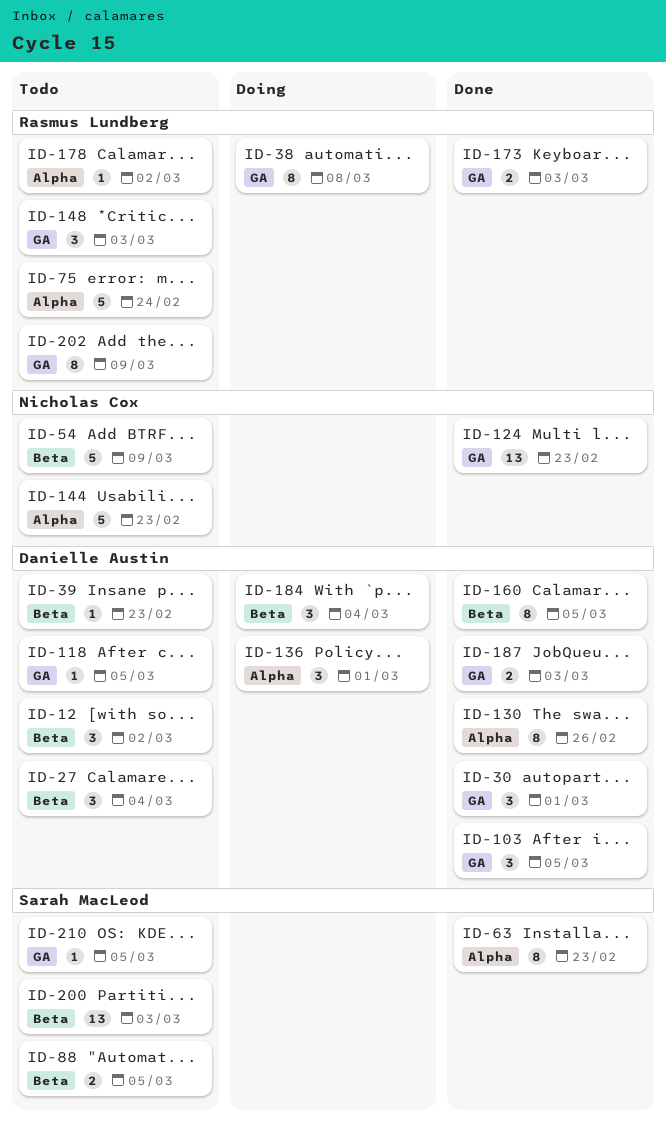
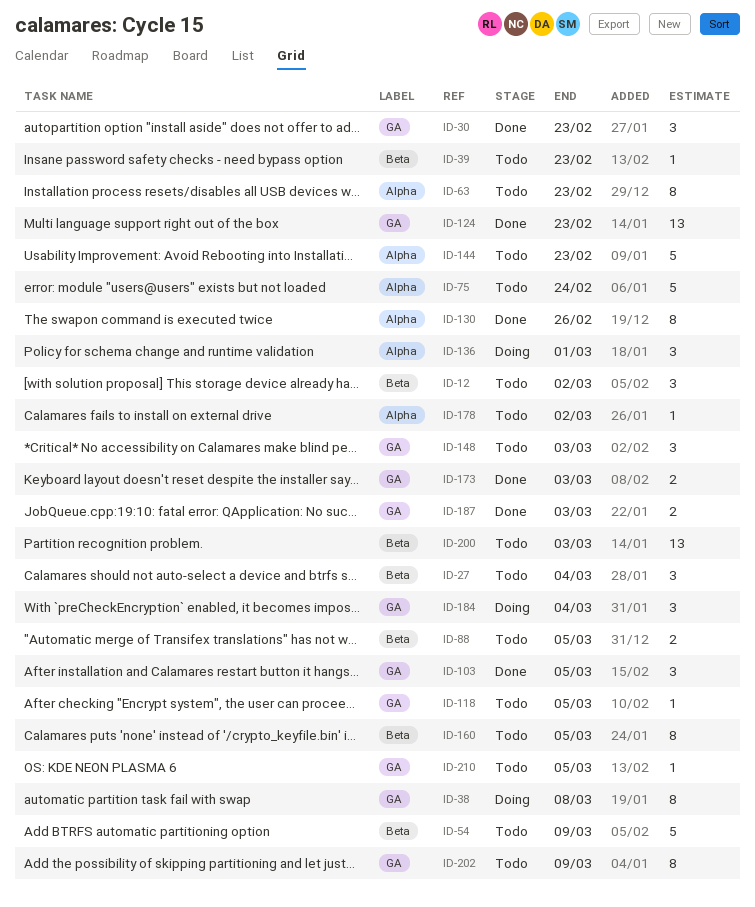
ID-30, due: Mar 1 -> Feb 23
ID-63, status: Done -> Todo
ID-160, status: Done -> Todo
ID-184, label: Beta -> GA

